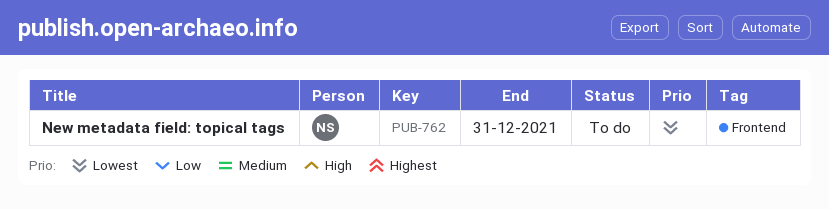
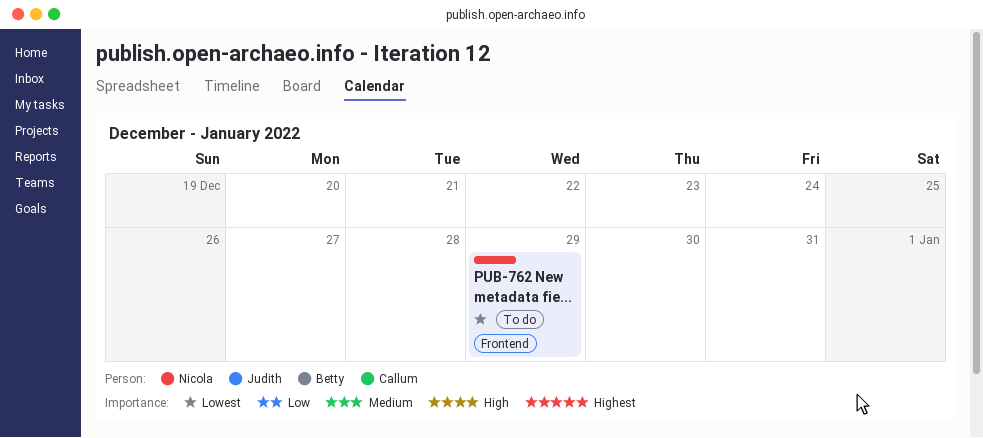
PUB-762, due: Dec 31 -> Dec 29

